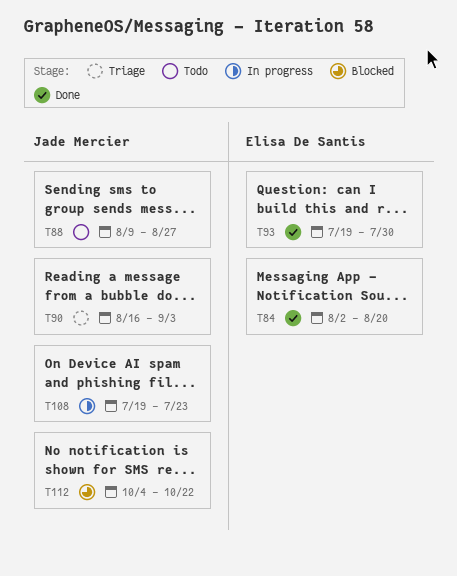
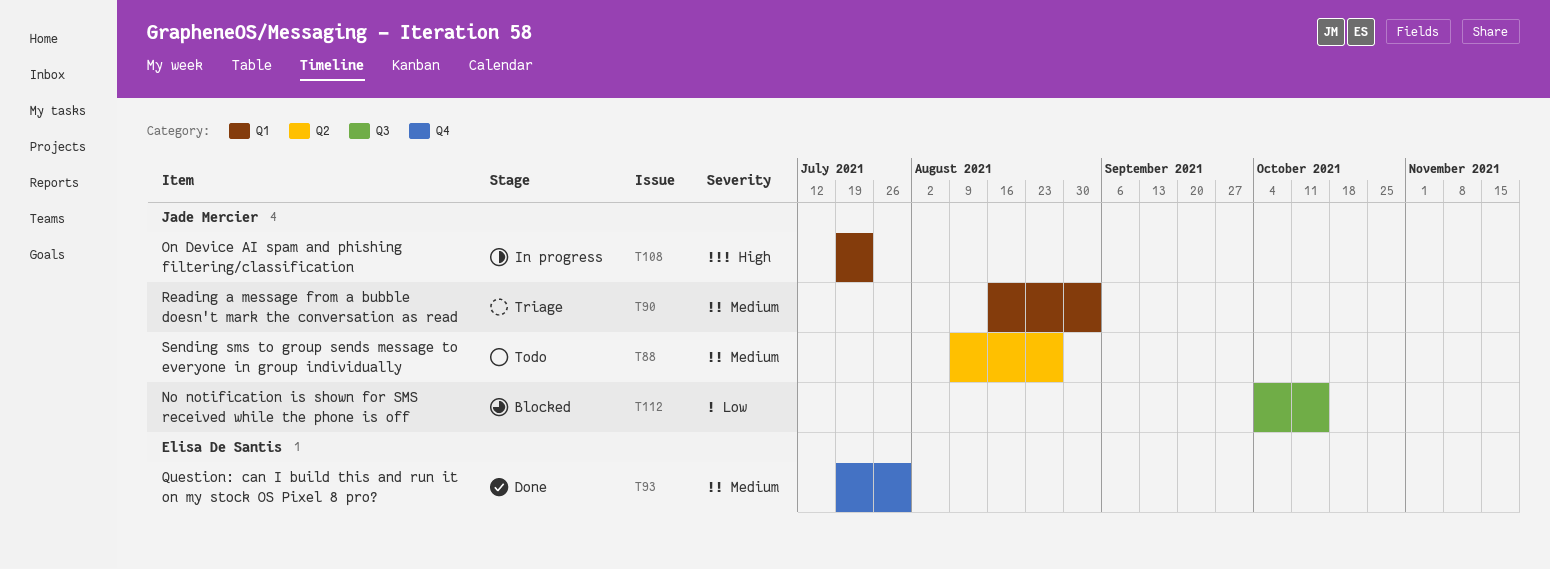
T84: present -> none
T112, due: Oct 22 -> Oct 15

